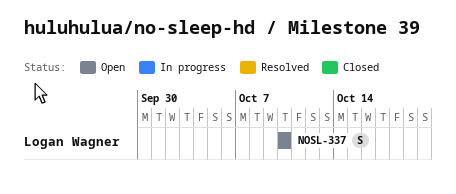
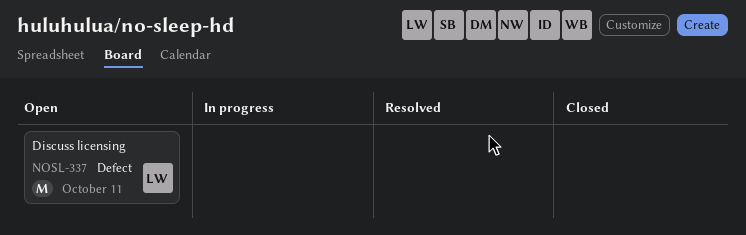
NOSL-337, estimate: S -> M
NOSL-337, due: Oct 10 -> Oct 11

